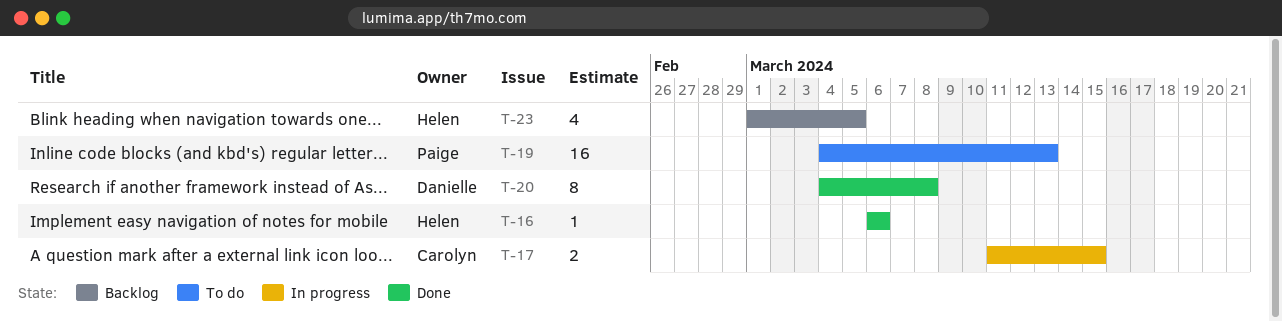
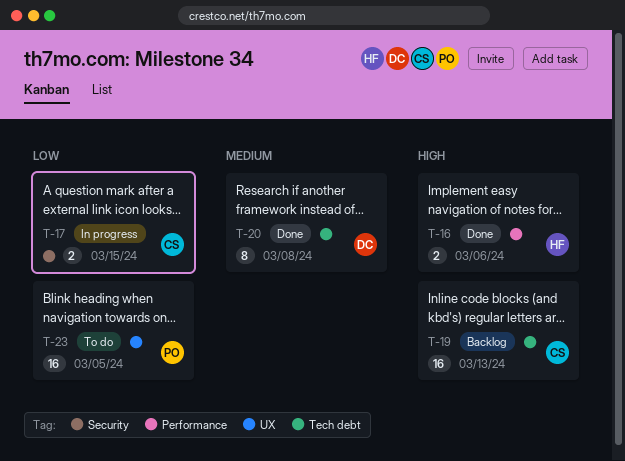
T-16, estimate: 1 -> 2
T-19, status: To do -> Backlog
T-19, owner: Paige -> Carolyn
T-23, status: Backlog -> To do
T-23, owner: Helen -> Paige
T-23, estimate: 4 -> 16

